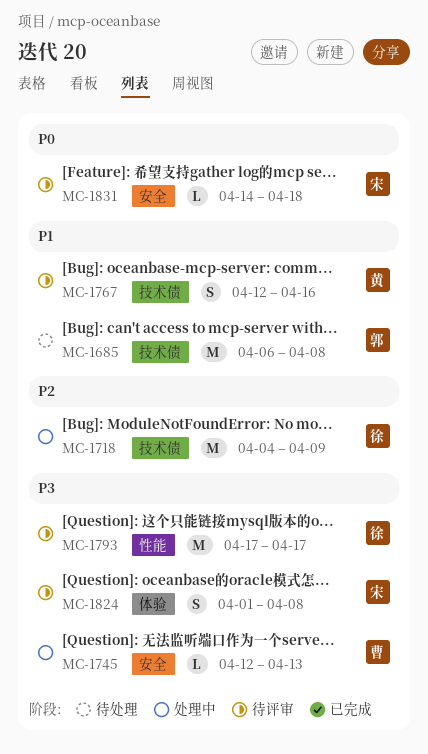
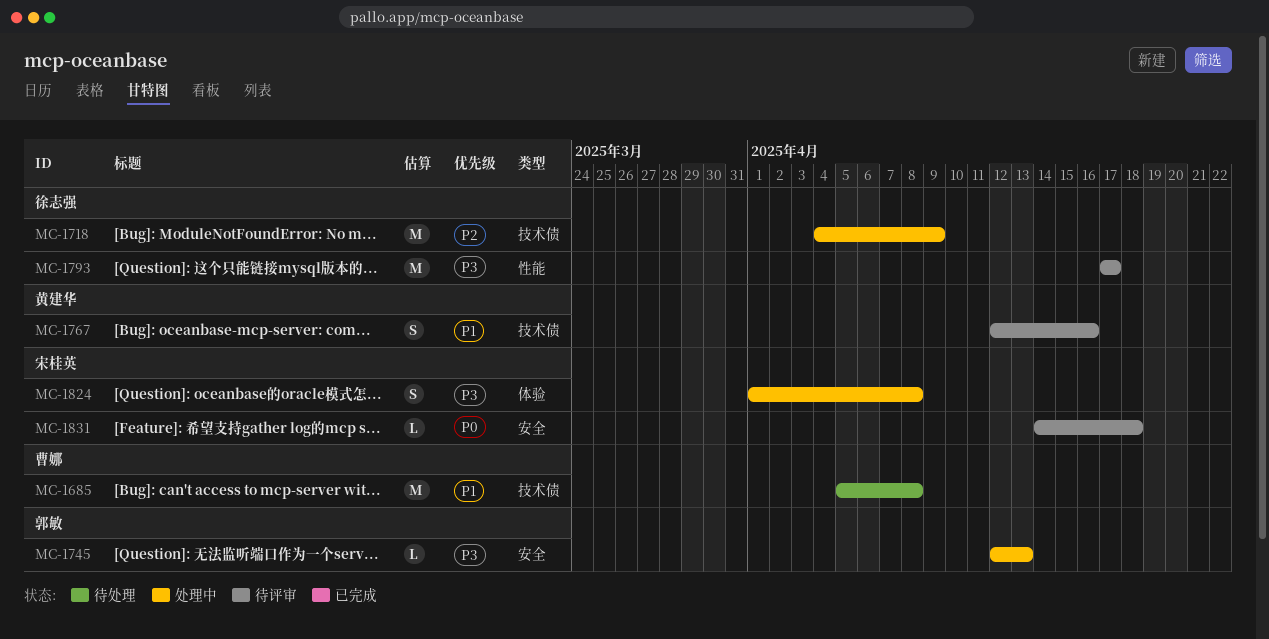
MC-1685, owner: 郭敏 -> 曹娜
MC-1685, start: Apr 6 -> Apr 5
MC-1745, owner: 曹娜 -> 郭敏
MC-1824, status: 待评审 -> 处理中

